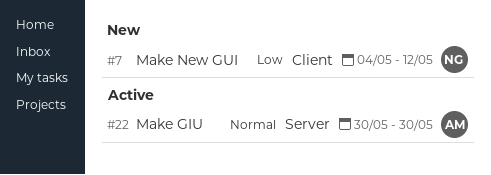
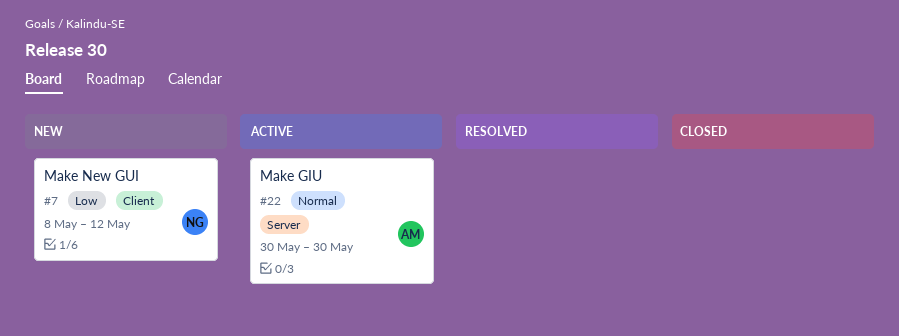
#7, start: May 4 -> May 8

